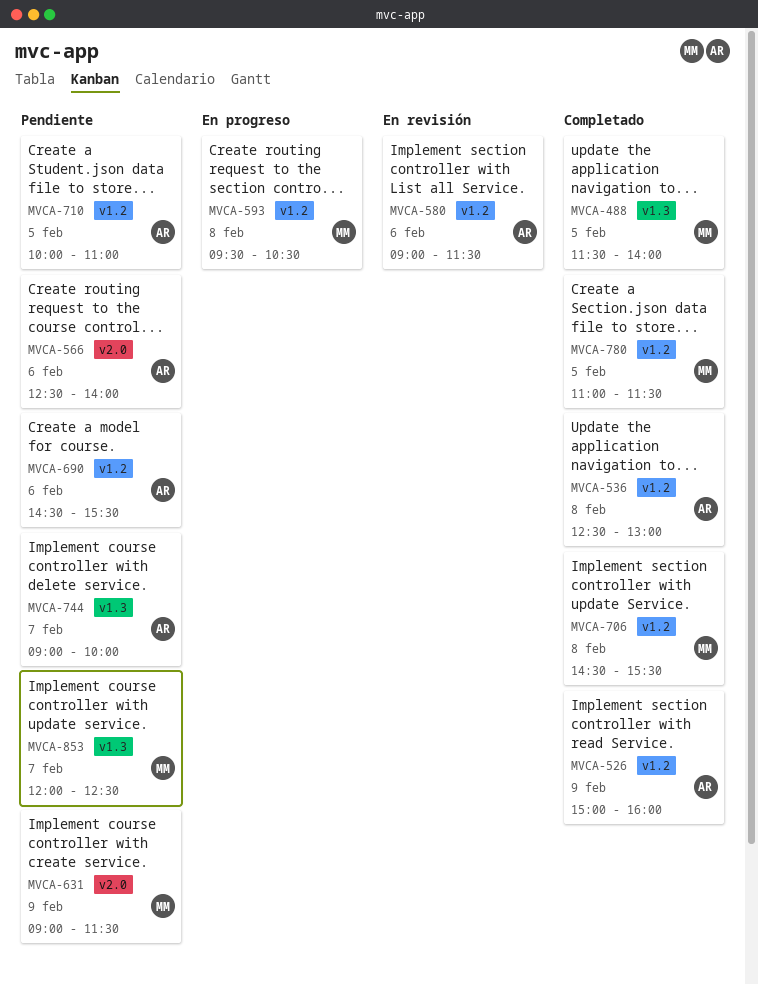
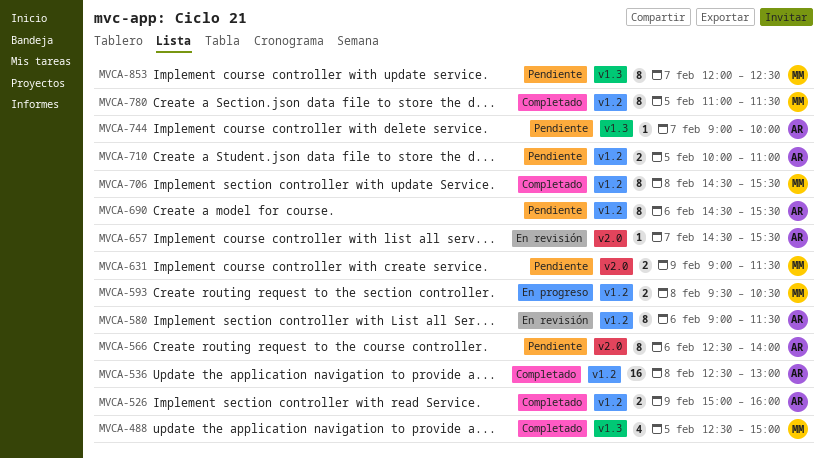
MVCA-488, begins: 11:30 -> 12:30
MVCA-488, ends: 14:00 -> 15:00
MVCA-657: none -> present

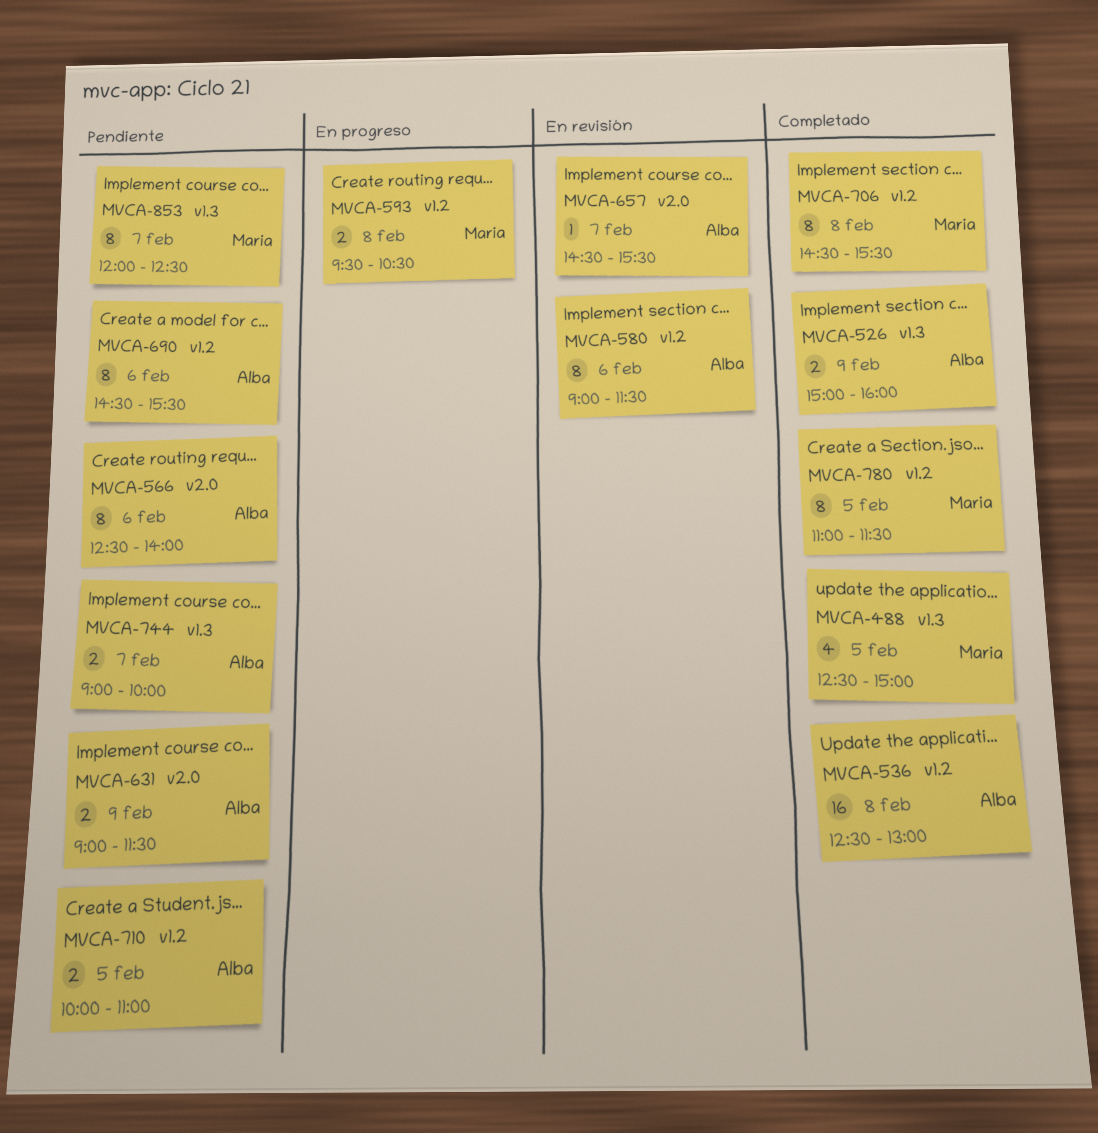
MVCA-526, label: v1.2 -> v1.3
MVCA-631, owner: Maria -> Alba
MVCA-744, estimate: 1 -> 2

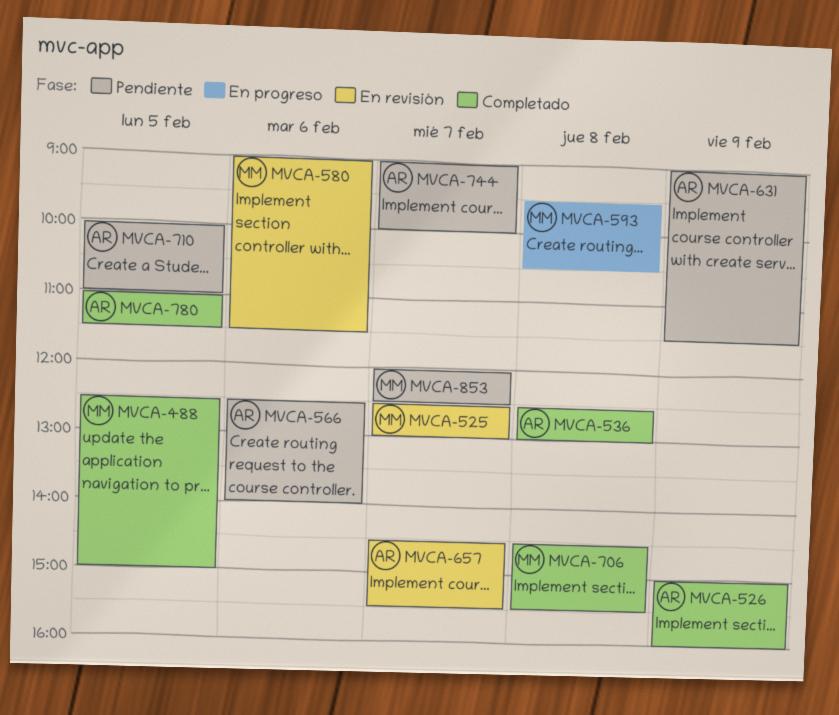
MVCA-525: none -> present
MVCA-580, owner: Alba -> Maria
MVCA-690: present -> none
MVCA-780, owner: Maria -> Alba

